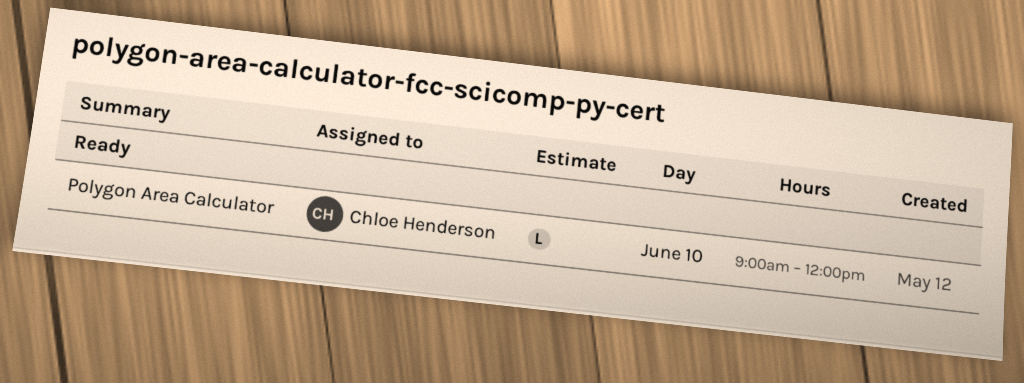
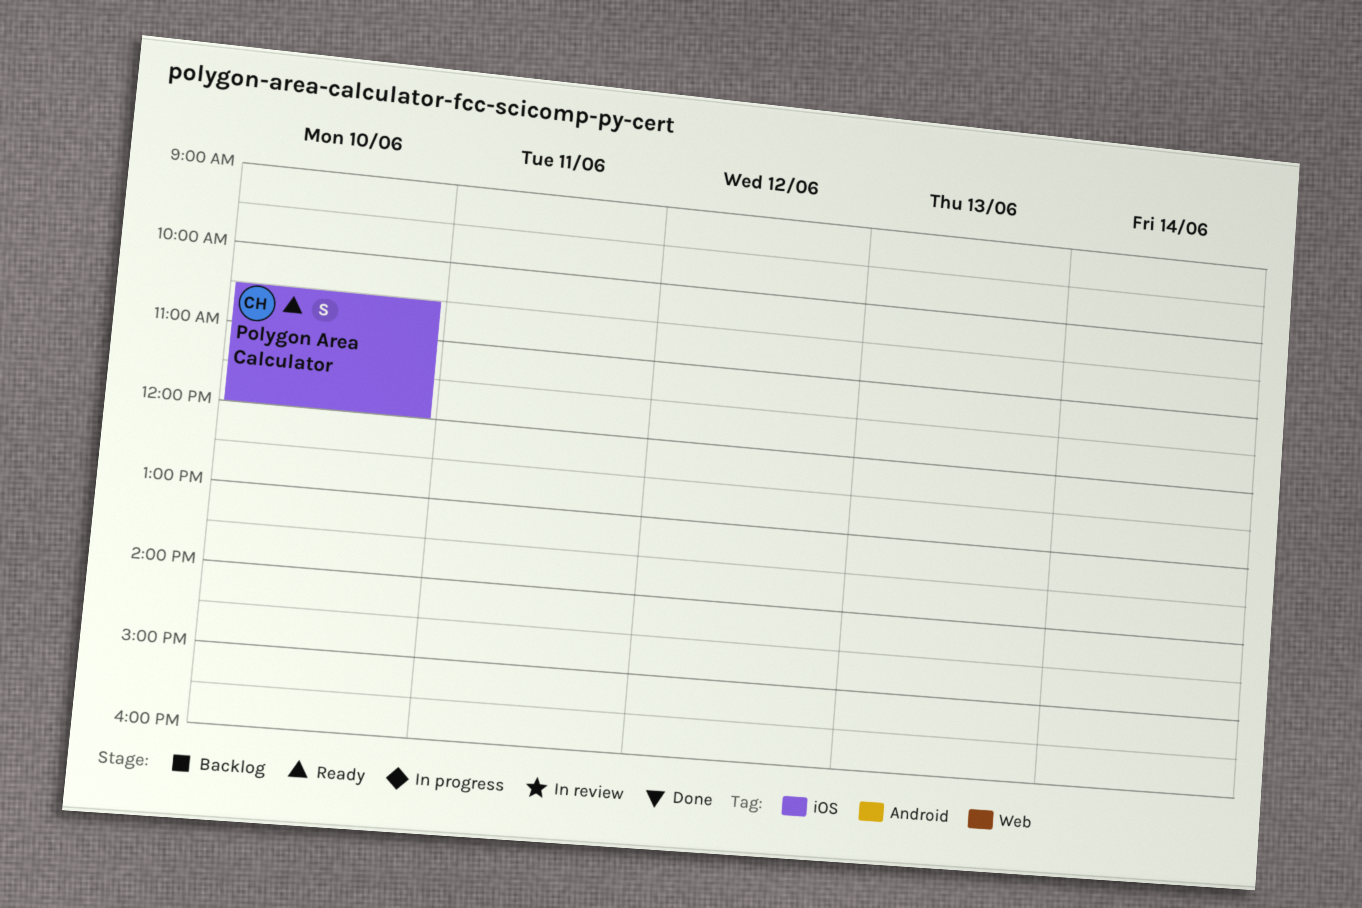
Polygon Area Calculator, estimate: L -> S
Polygon Area Calculator, begins: 09:00 -> 10:30

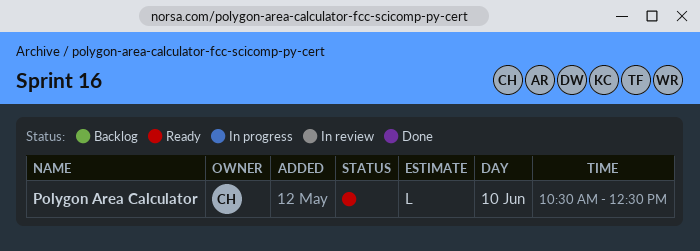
Polygon Area Calculator, estimate: S -> L
Polygon Area Calculator, ends: 12:00 -> 12:30

